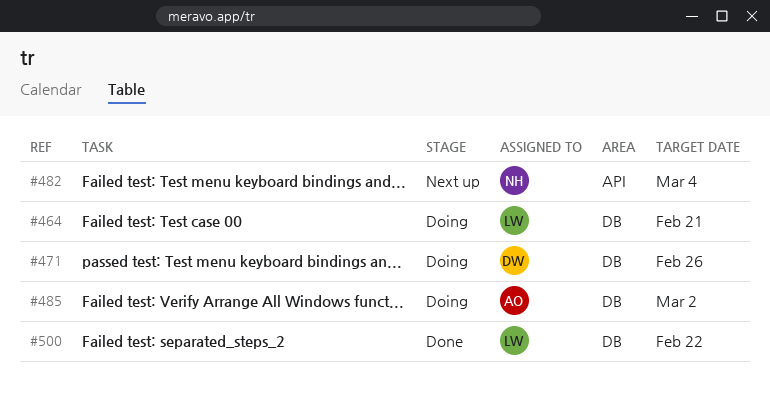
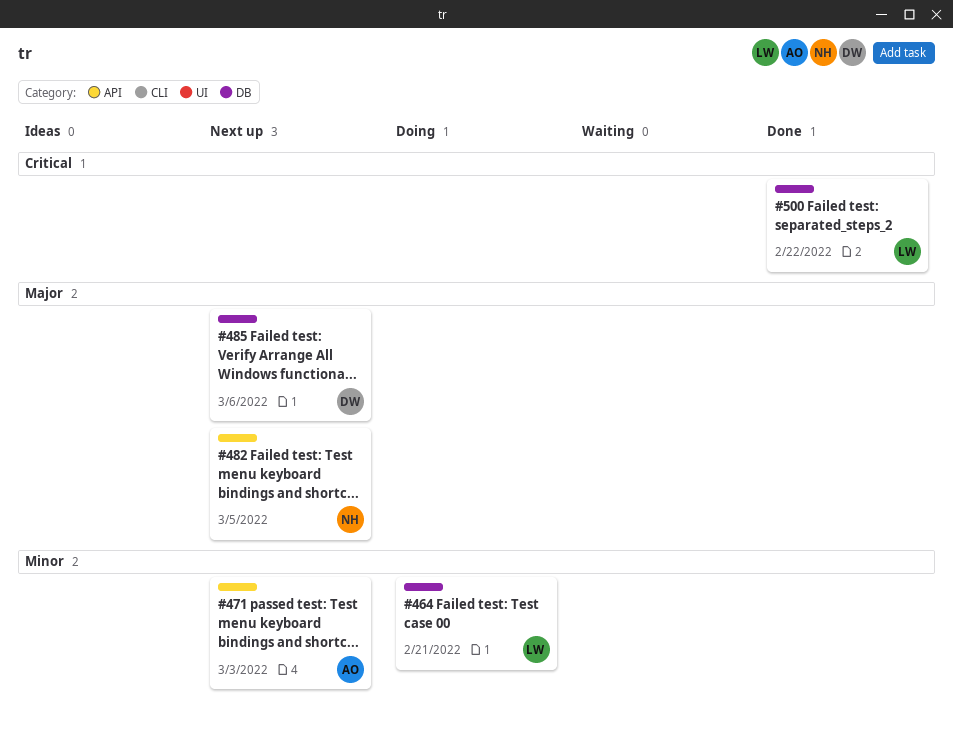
#471, status: Doing -> Next up
#471, owner: DW -> AO
#471, label: DB -> API
#471, due: Feb 26 -> Mar 3
#482, due: Mar 4 -> Mar 5
#485, status: Doing -> Next up
#485, owner: AO -> DW
#485, due: Mar 2 -> Mar 6

